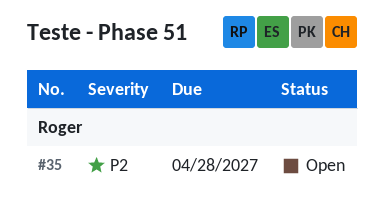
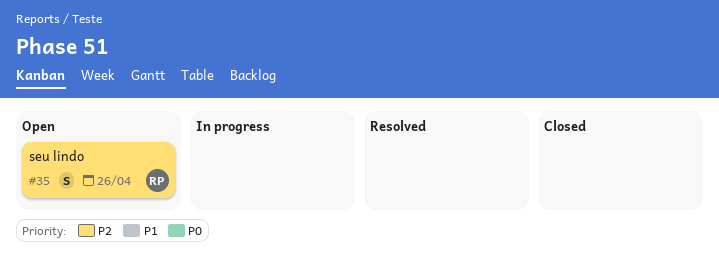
#35, due: Apr 28 -> Apr 26

